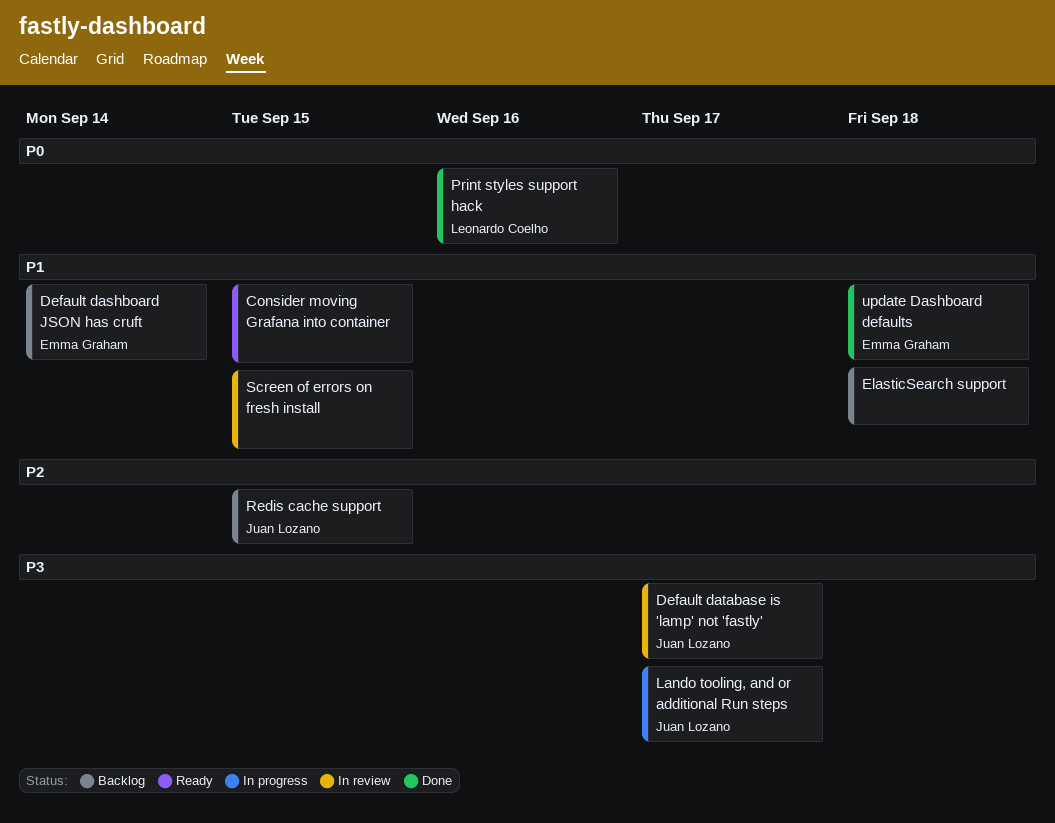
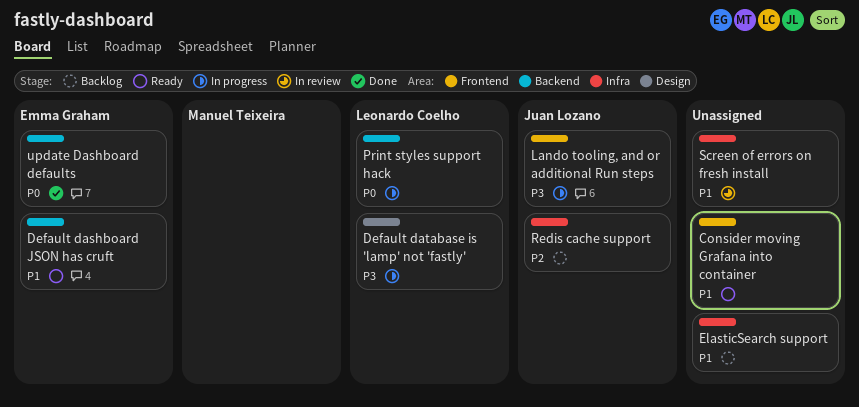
Default dashboard JSON has cruft, status: Backlog -> Ready
Default database is 'lamp' not 'fastly', status: In review -> In progress
Default database is 'lamp' not 'fastly', owner: Juan Lozano -> Leonardo Coelho
Print styles support hack, status: Done -> In progress
update Dashboard defaults, priority: P1 -> P0

